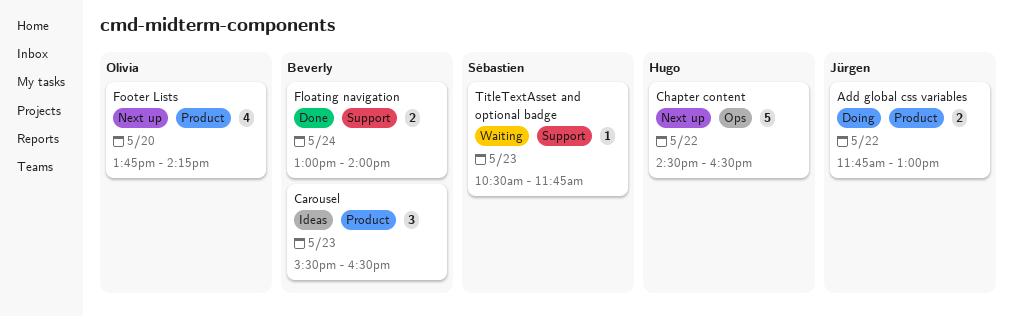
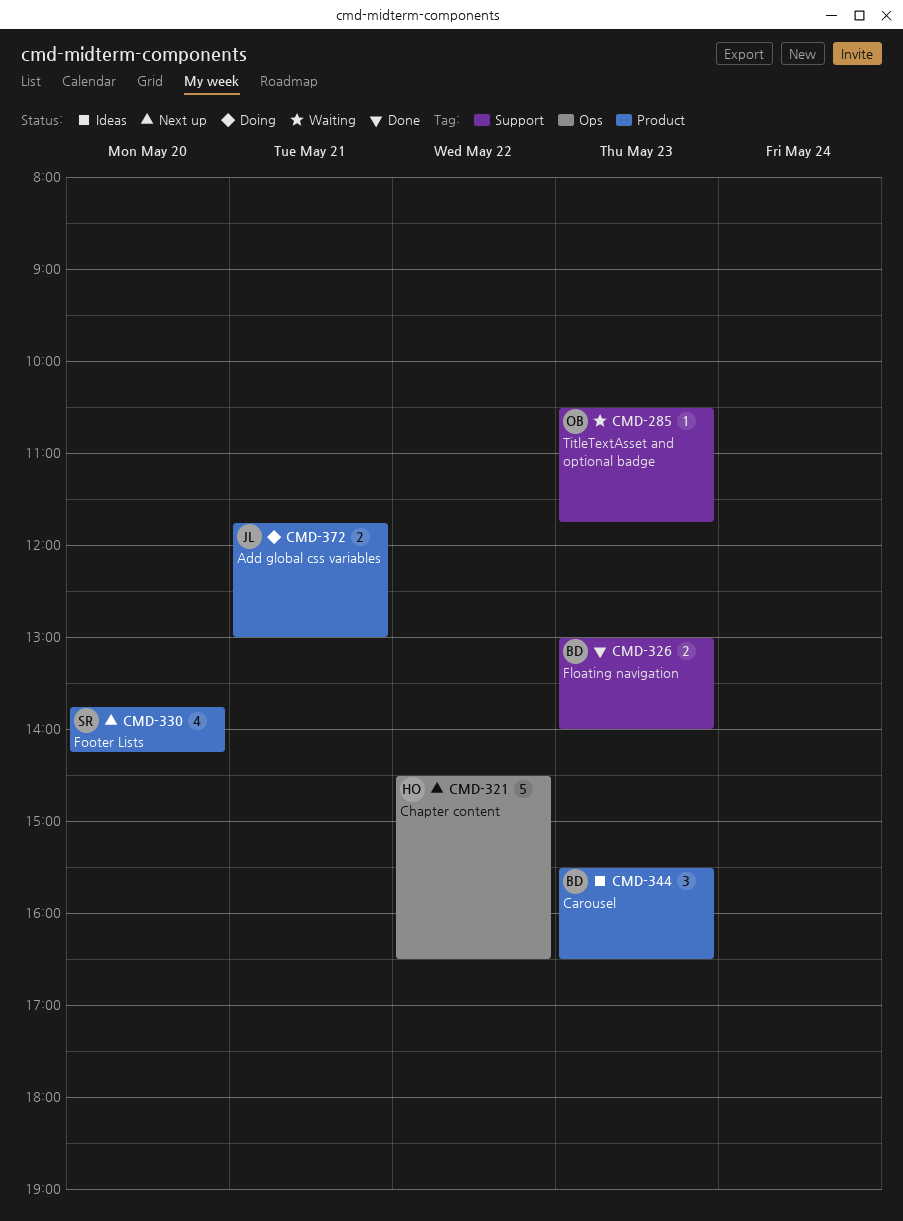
Add global css variables, day: May 22 -> May 21
Floating navigation, day: May 24 -> May 23
Footer Lists, owner: Olivia -> Sébastien
TitleTextAsset and optional badge, owner: Sébastien -> Olivia

